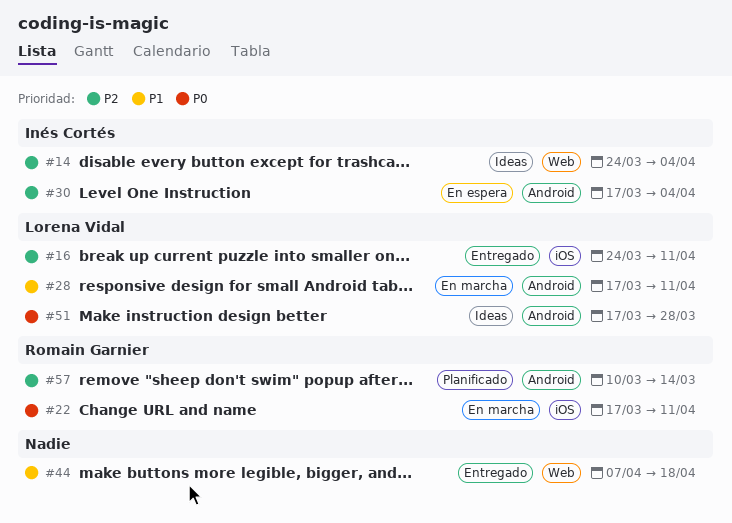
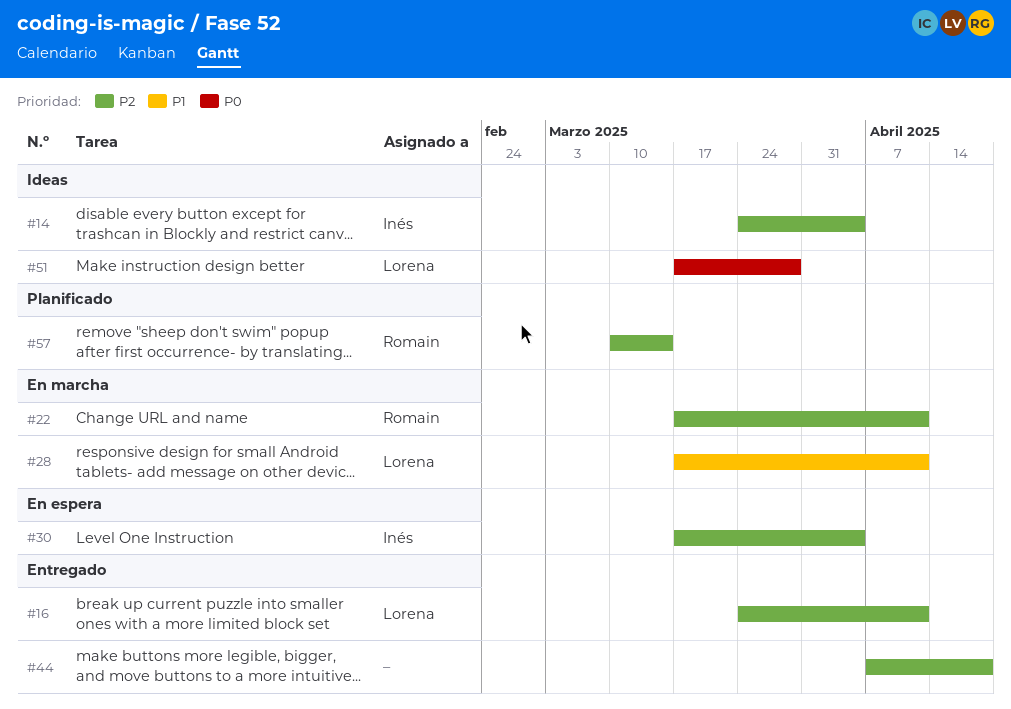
#22, priority: P0 -> P2
#44, priority: P1 -> P2

